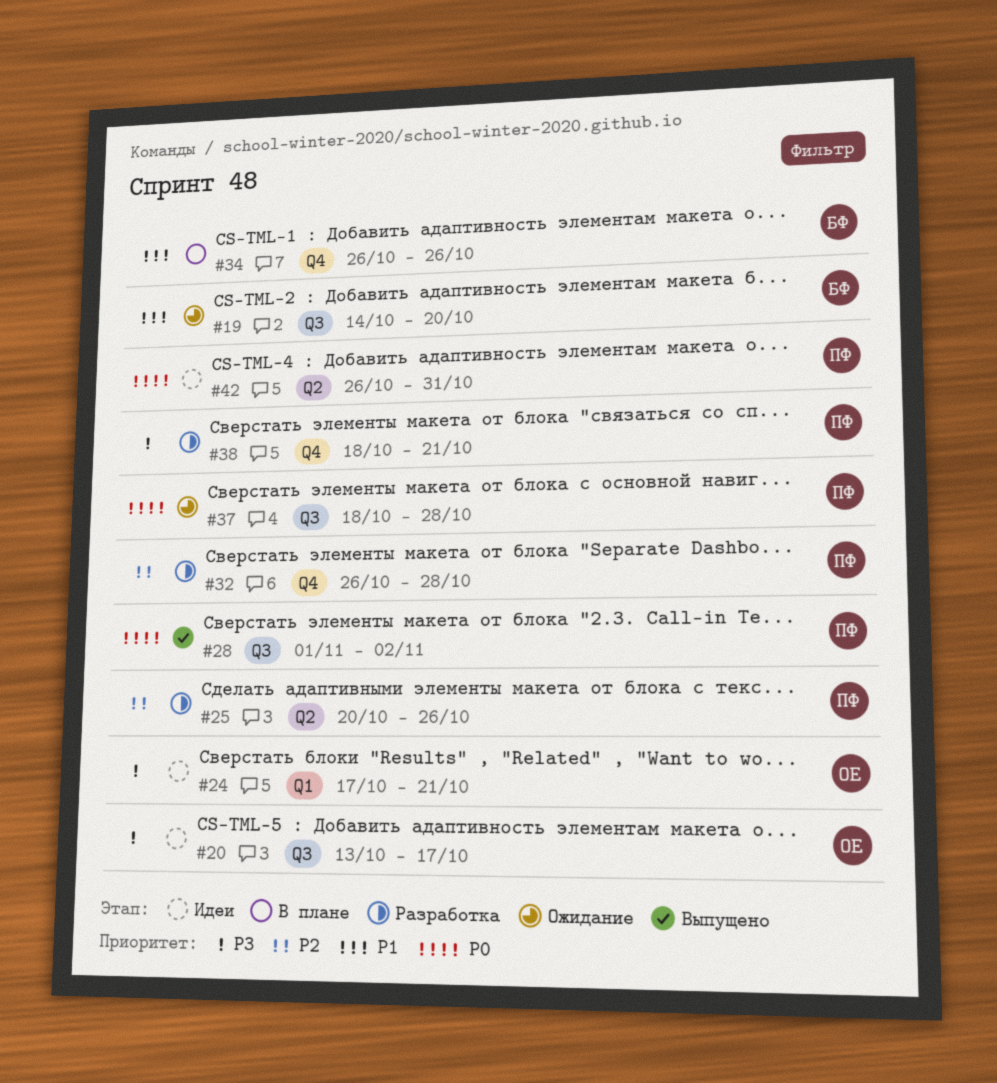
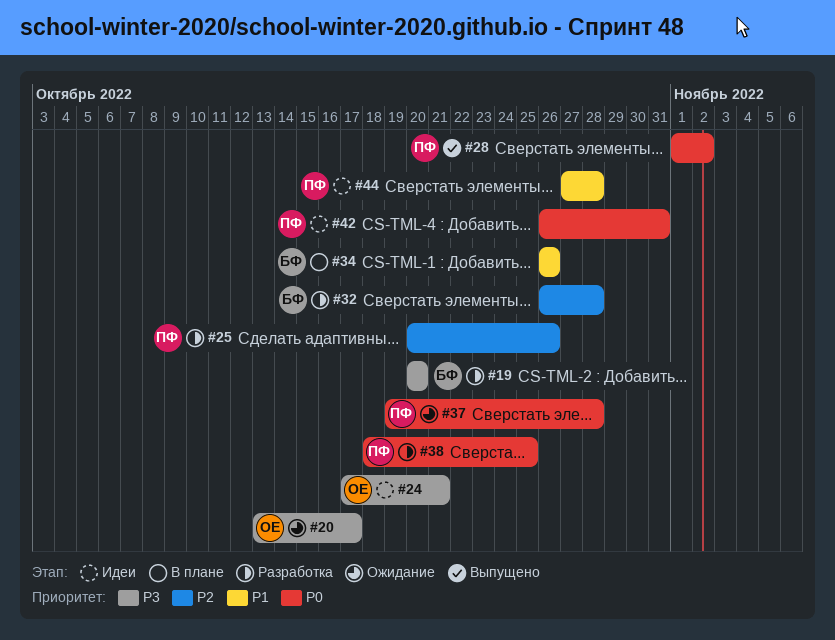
#19, status: Ожидание -> Разработка
#19, priority: P1 -> P3
#19, start: Oct 14 -> Oct 20
#20, status: Идеи -> Ожидание
#32, owner: ПФ -> БФ
#37, start: Oct 18 -> Oct 19
#38, priority: P3 -> P0
#38, due: Oct 21 -> Oct 25
#44: none -> present

